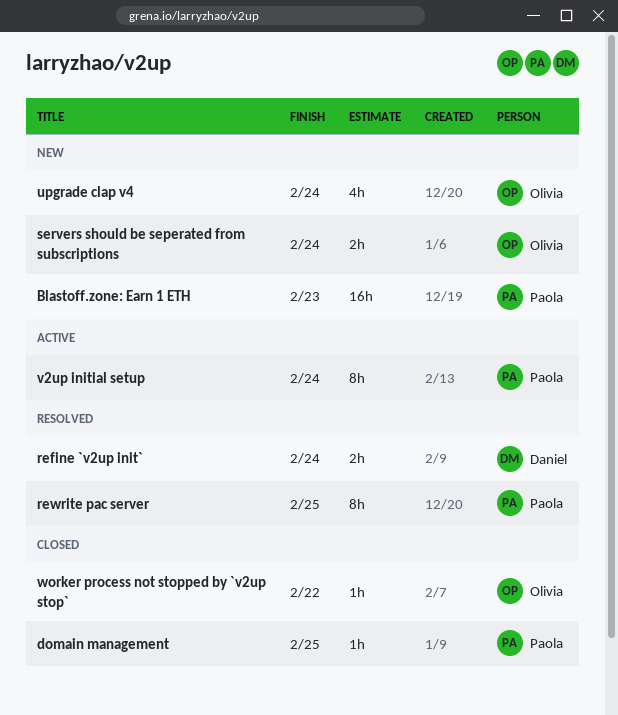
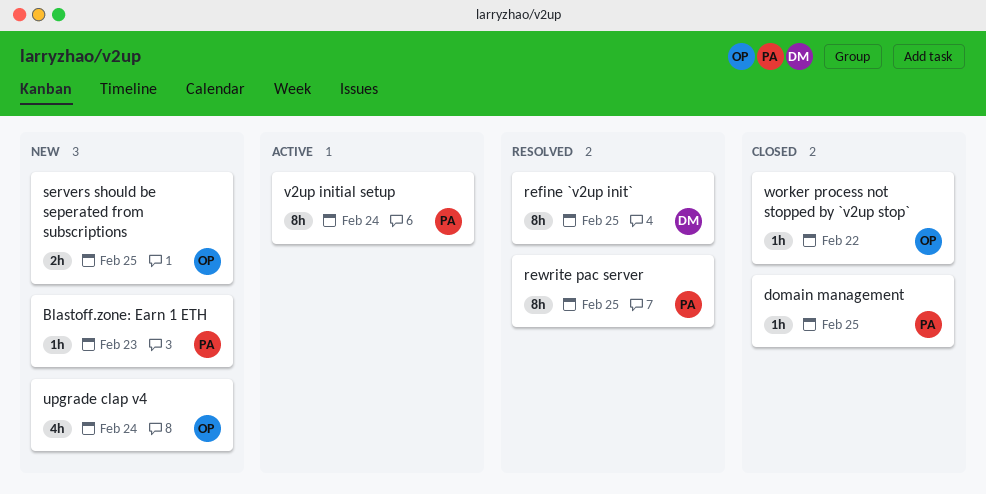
Blastoff.zone: Earn 1 ETH, estimate: 16h -> 1h
refine `v2up init`, estimate: 2h -> 8h
refine `v2up init`, due: Feb 24 -> Feb 25
servers should be seperated from subscriptions, due: Feb 24 -> Feb 25

